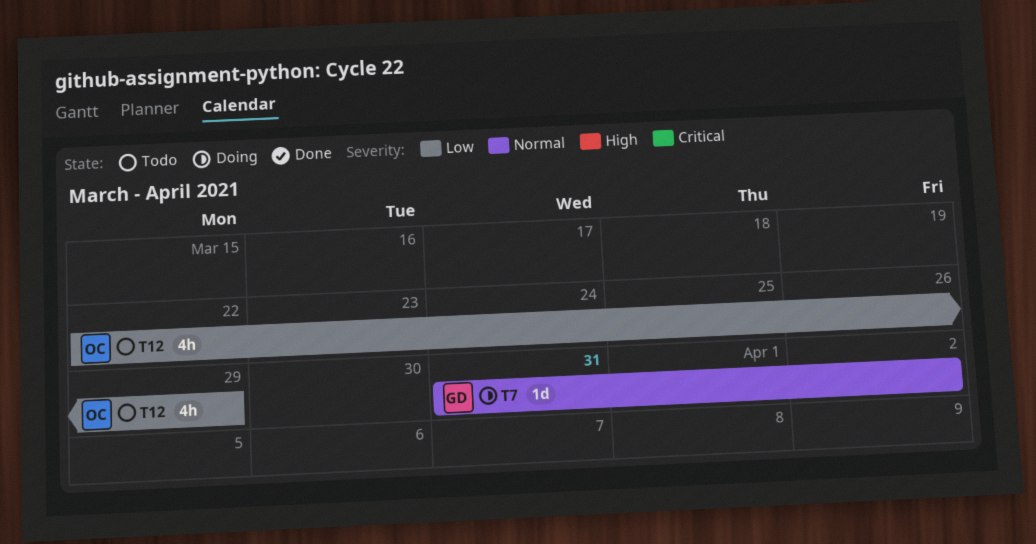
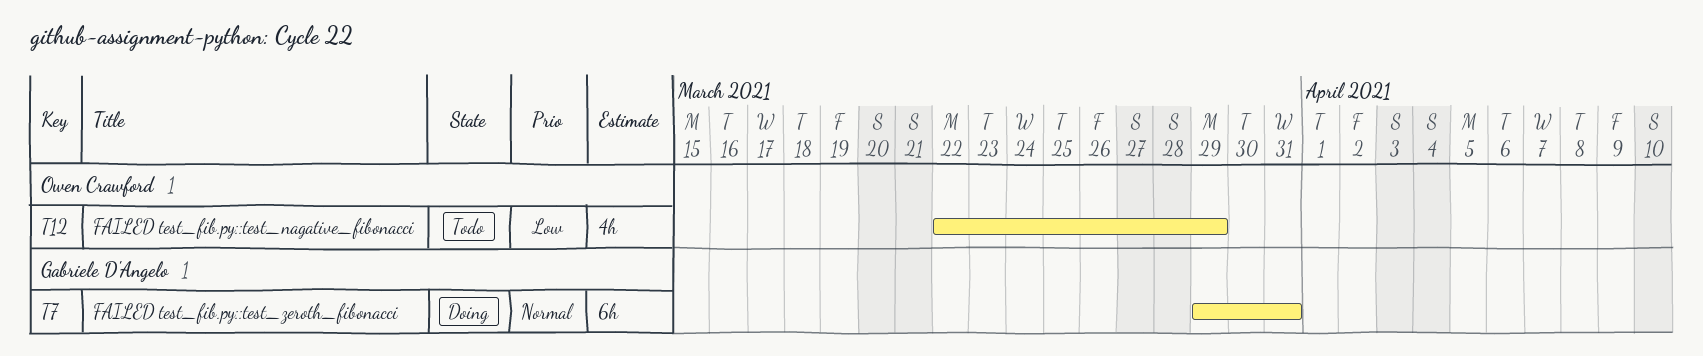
T7, estimate: 1d -> 6h
T7, start: Mar 31 -> Mar 29
T7, due: Apr 2 -> Mar 31

